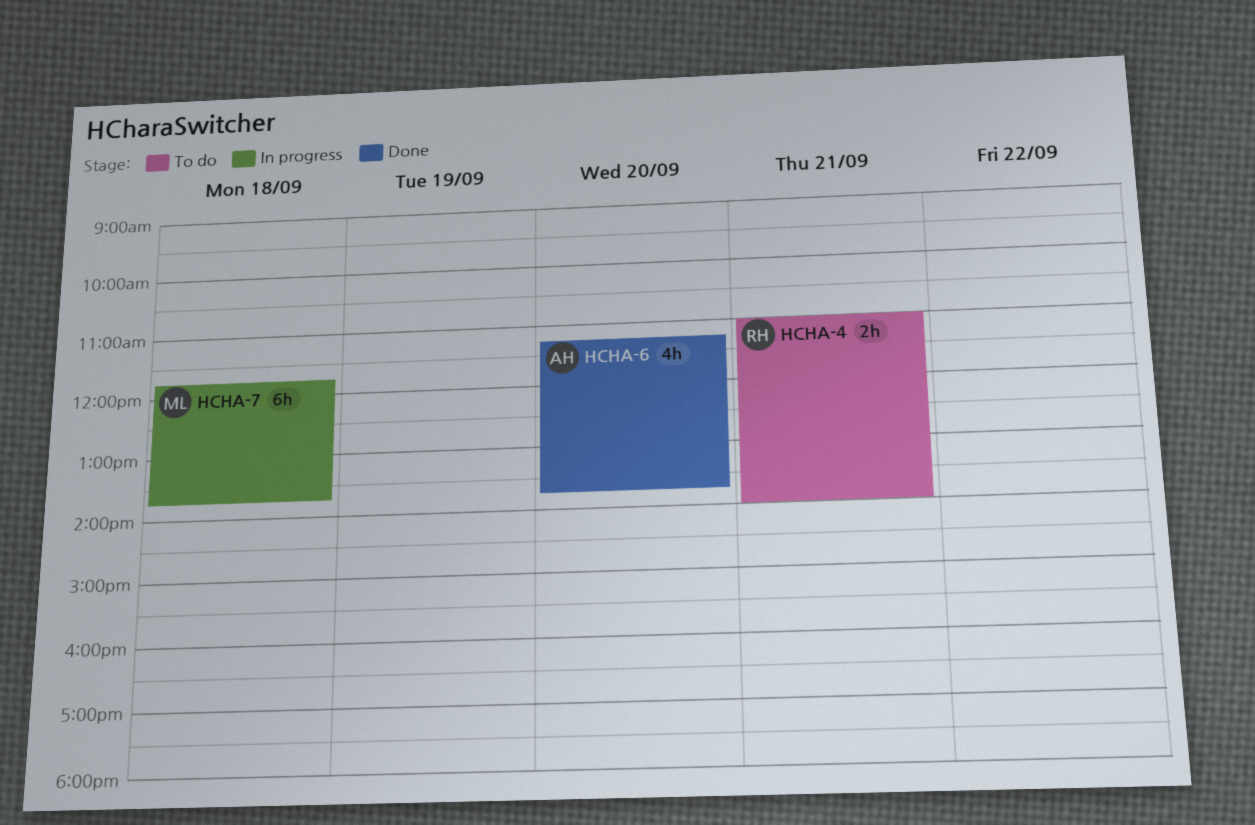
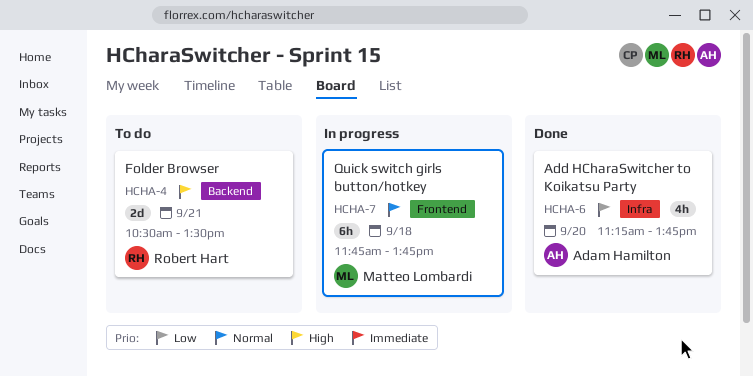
HCHA-4, estimate: 2h -> 2d
HCHA-4, begins: 11:00 -> 10:30
HCHA-4, ends: 14:00 -> 13:30

